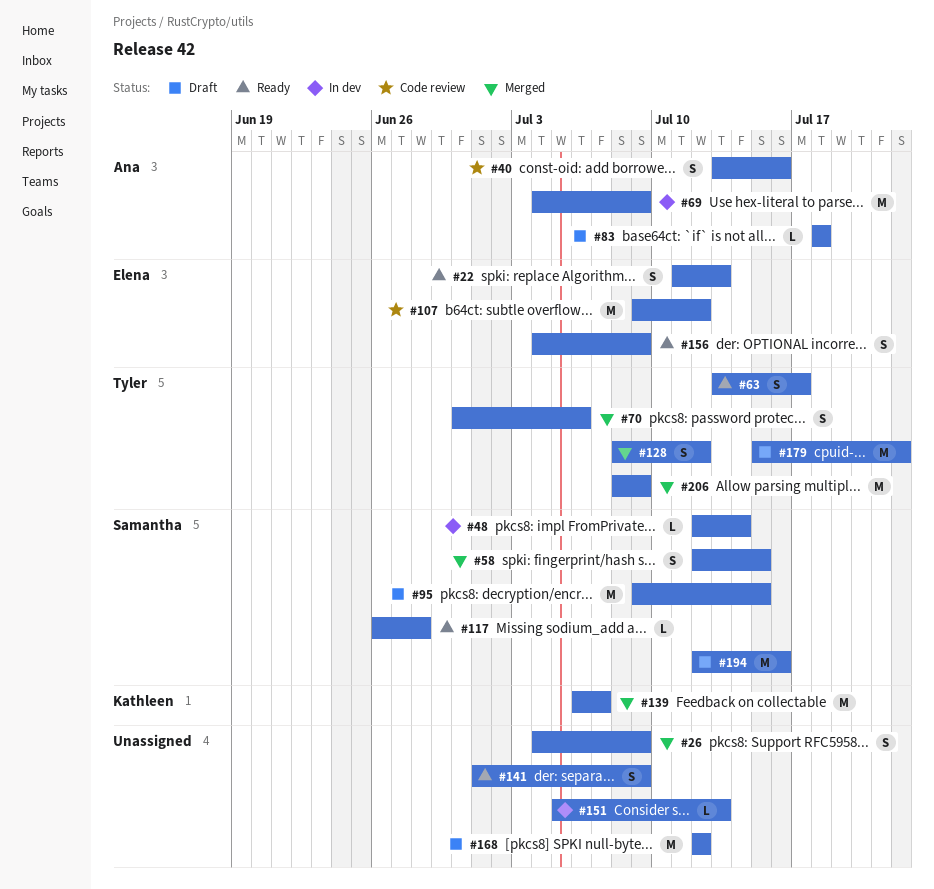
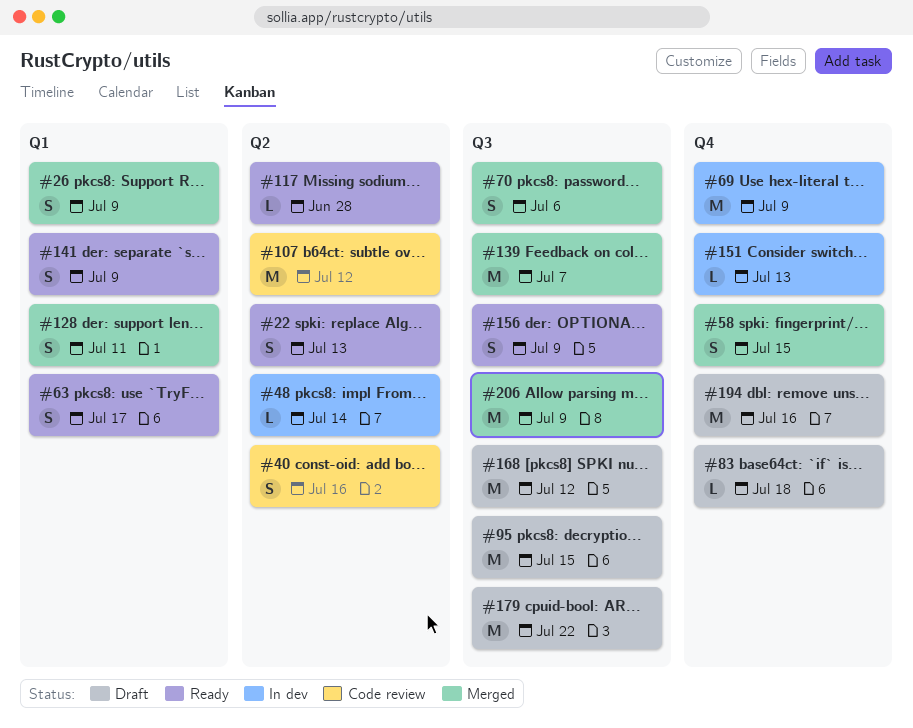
#128, due: Jul 12 -> Jul 11

